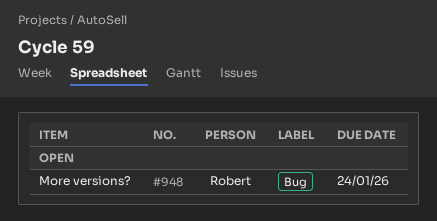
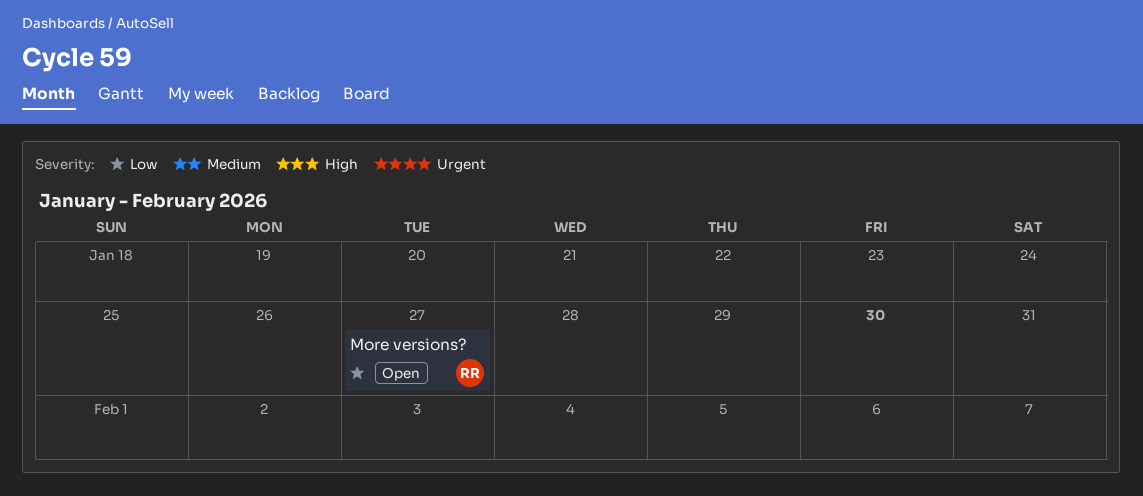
More versions?, due: Jan 24 -> Jan 27

